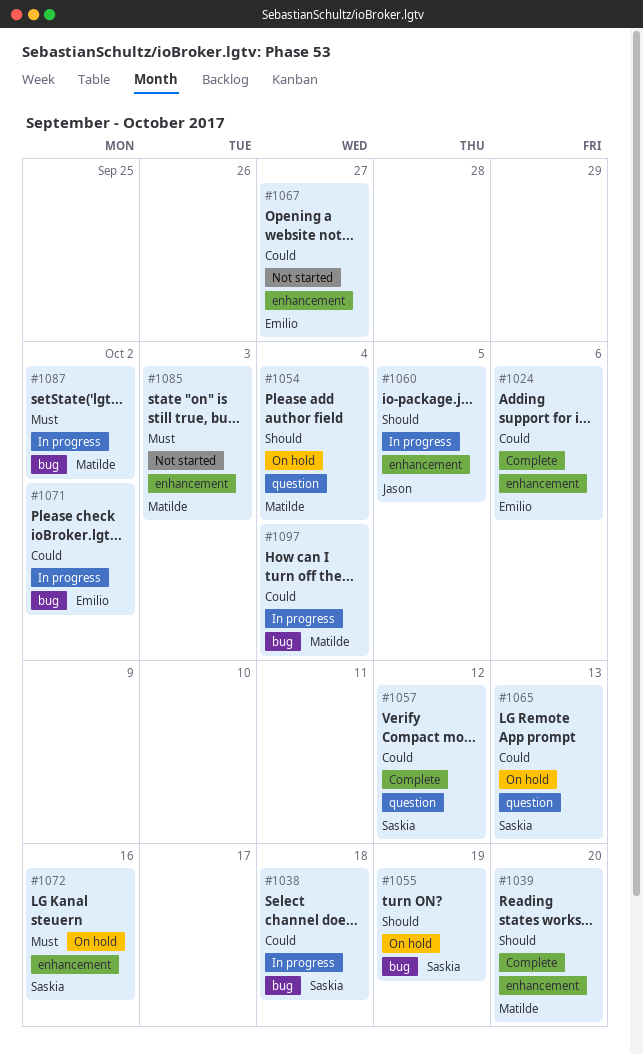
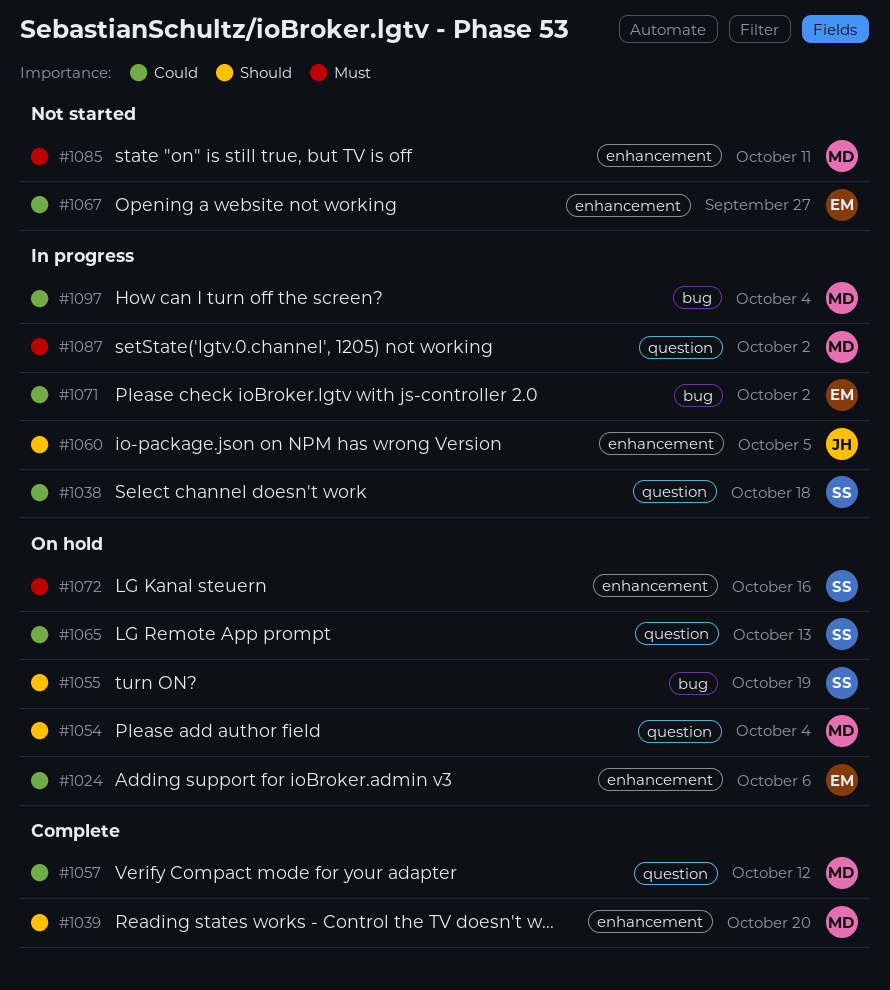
#1024, status: Complete -> On hold
#1038, label: bug -> question
#1057, owner: Saskia -> Matilde
#1085, due: Oct 3 -> Oct 11
#1087, label: bug -> question

